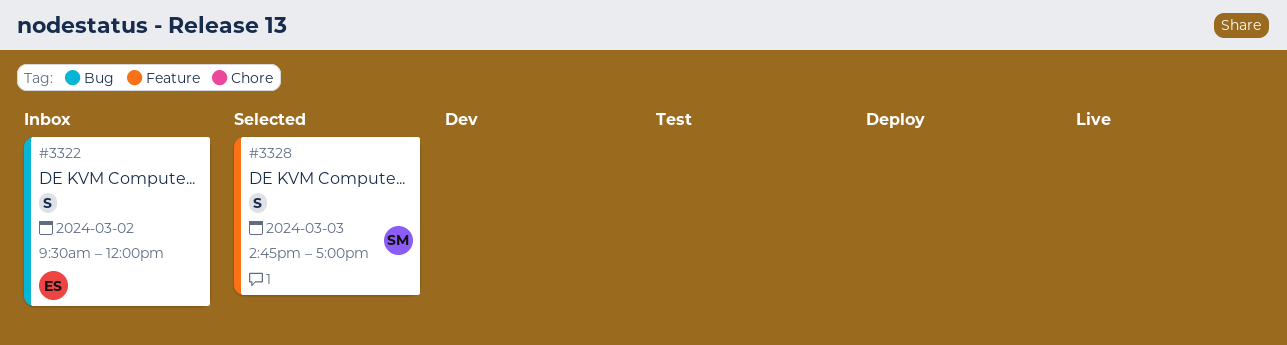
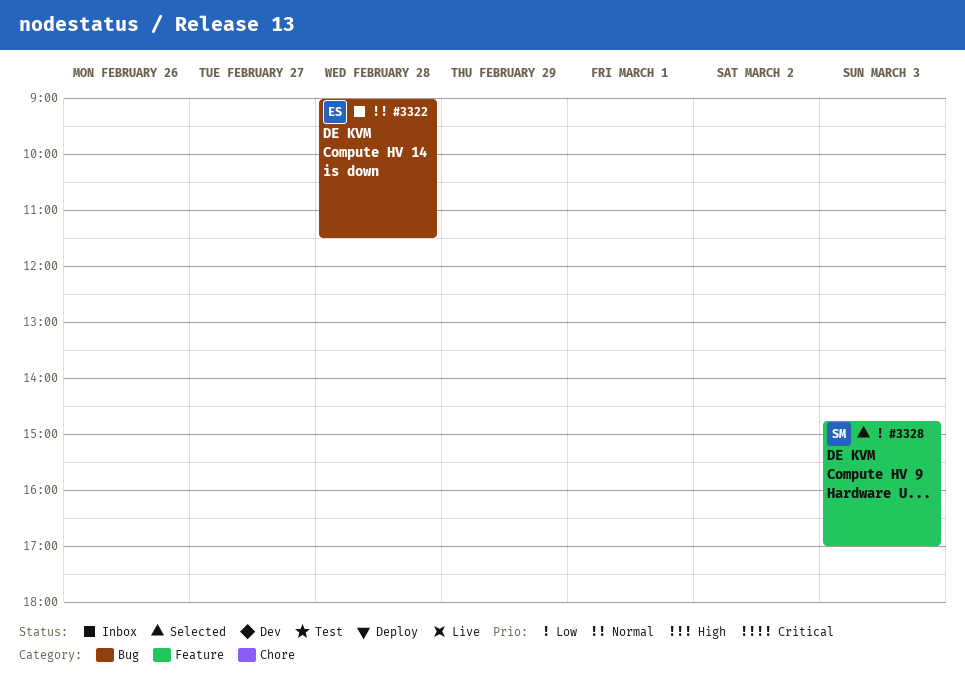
#3322, day: Mar 2 -> Feb 28
#3322, begins: 09:30 -> 09:00
#3322, ends: 12:00 -> 11:30

